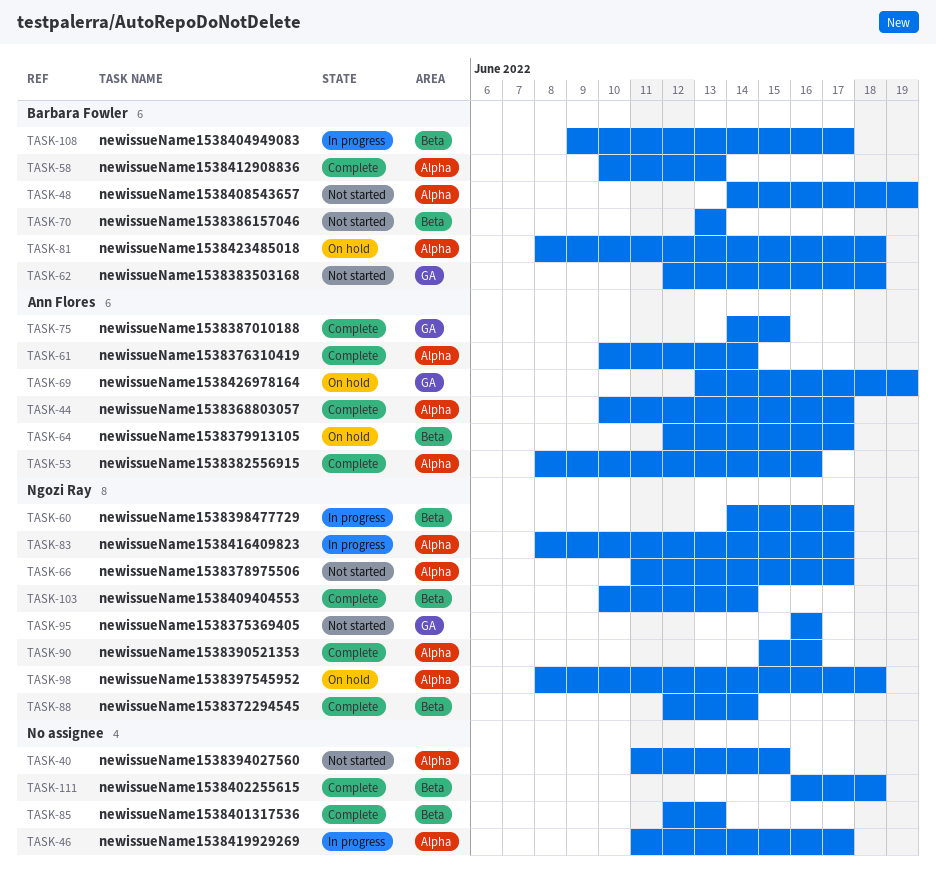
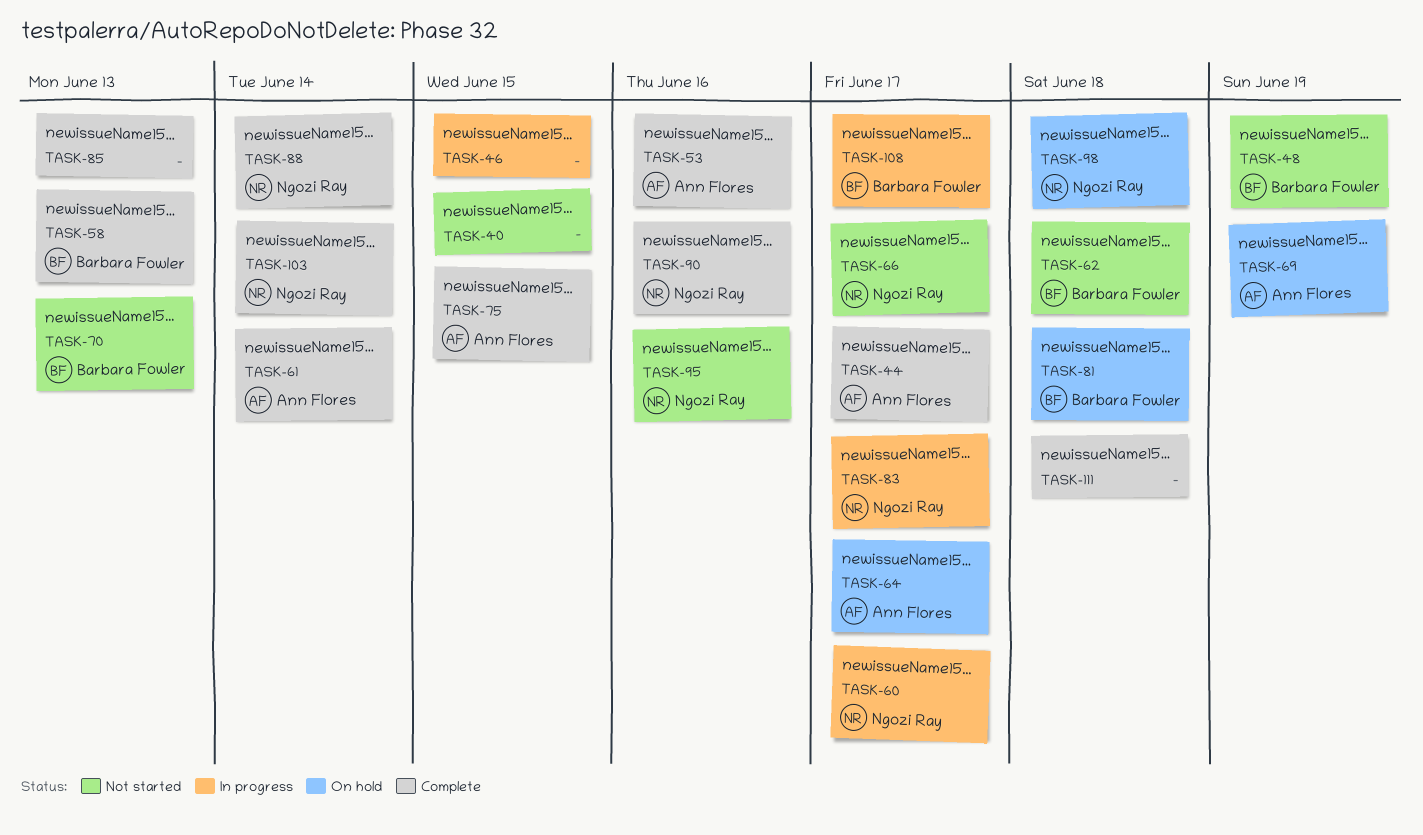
TASK-46, due: Jun 17 -> Jun 15

